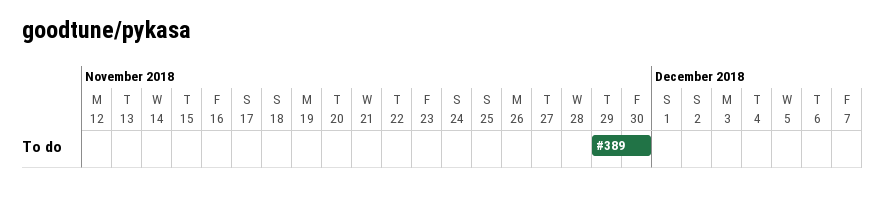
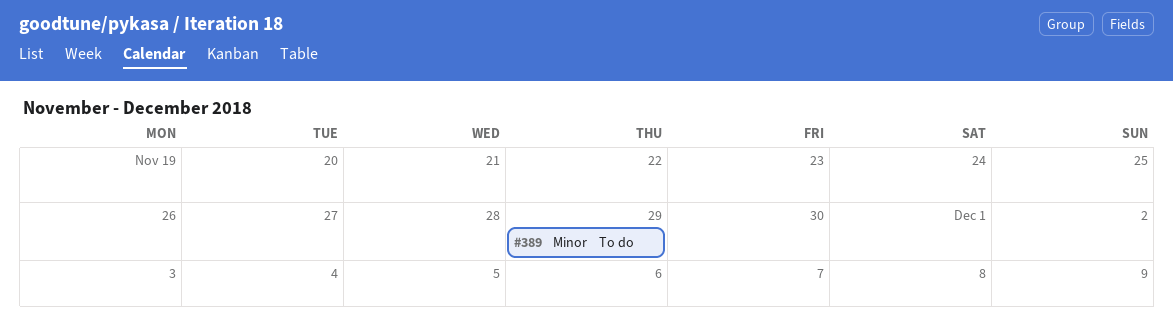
#389, due: Nov 30 -> Nov 29

